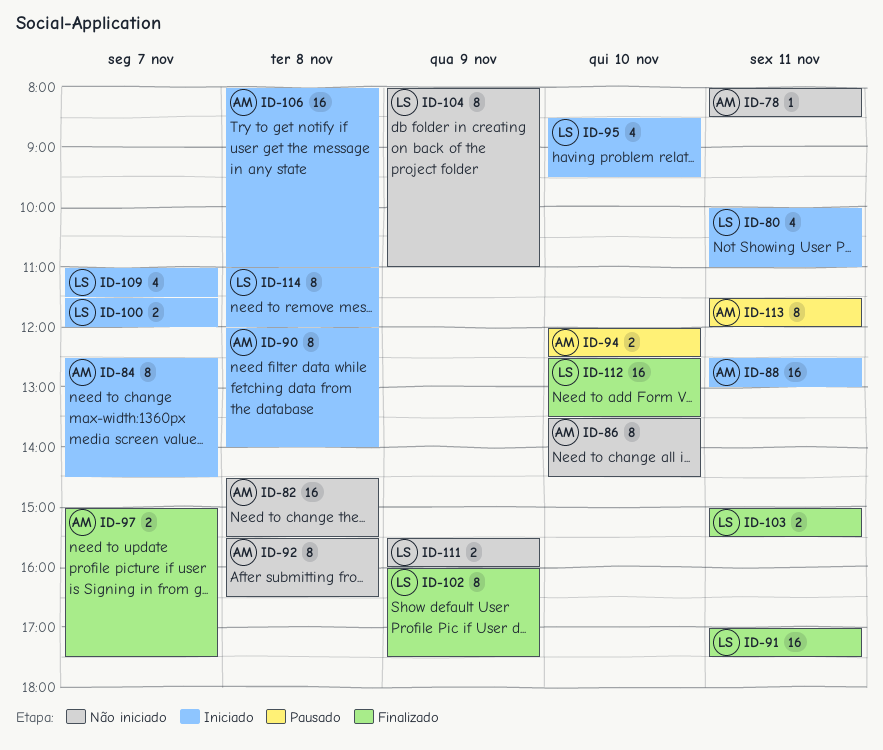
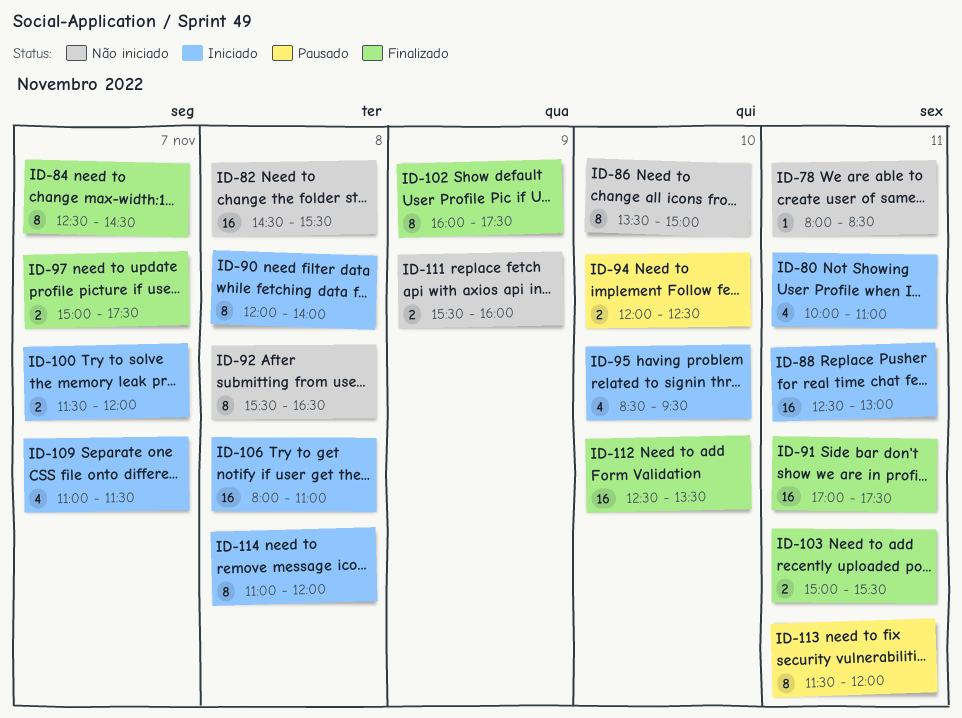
ID-84, status: Iniciado -> Finalizado
ID-86, ends: 14:30 -> 15:00
ID-104: present -> none

